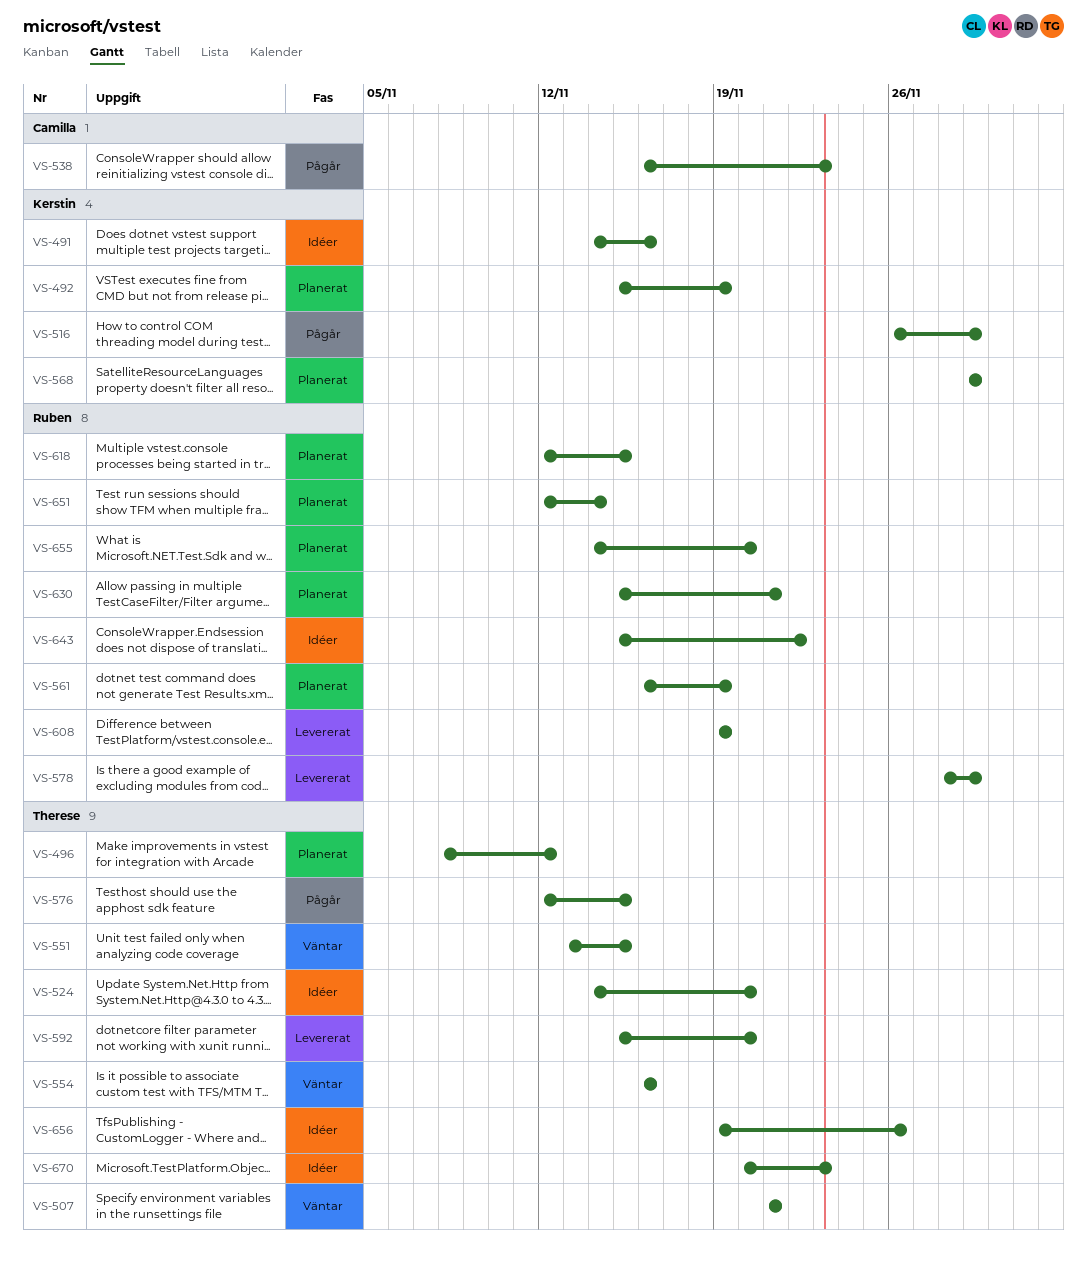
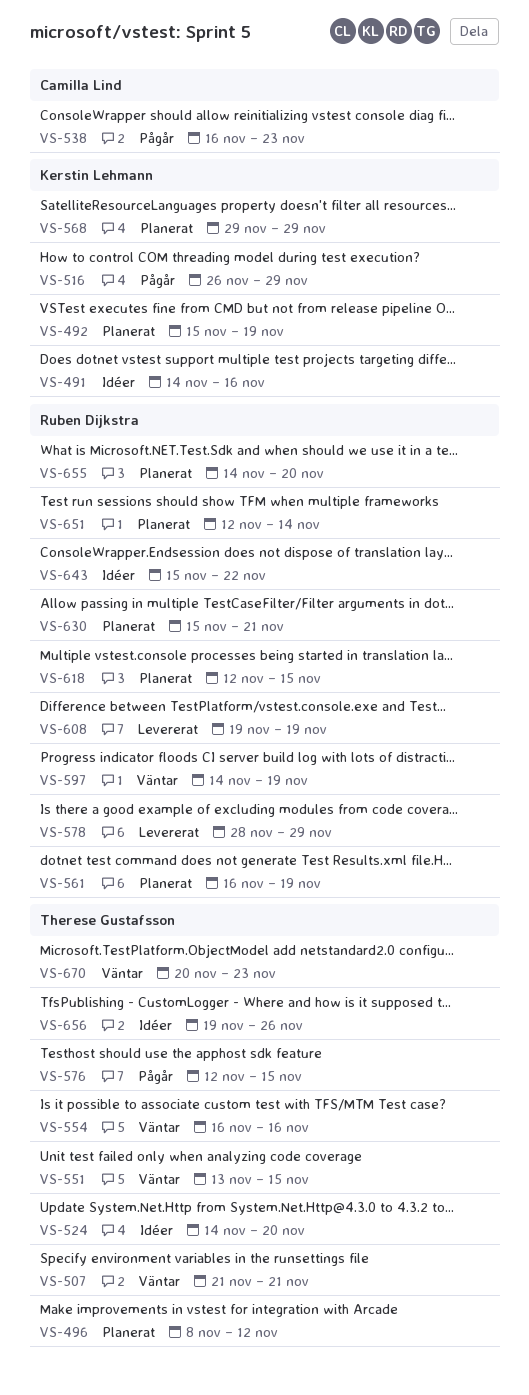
VS-592: present -> none
VS-597: none -> present
VS-670, status: Idéer -> Väntar

